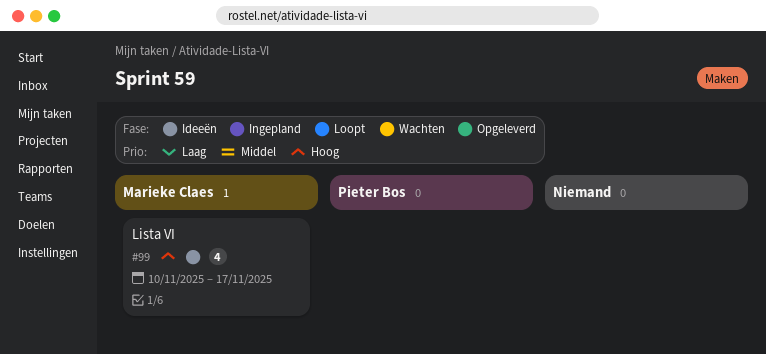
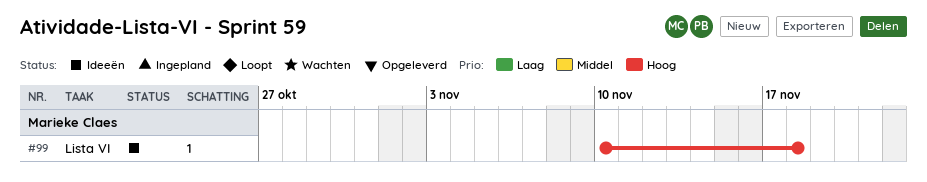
#99, estimate: 4 -> 1
#99, due: Nov 17 -> Nov 18

